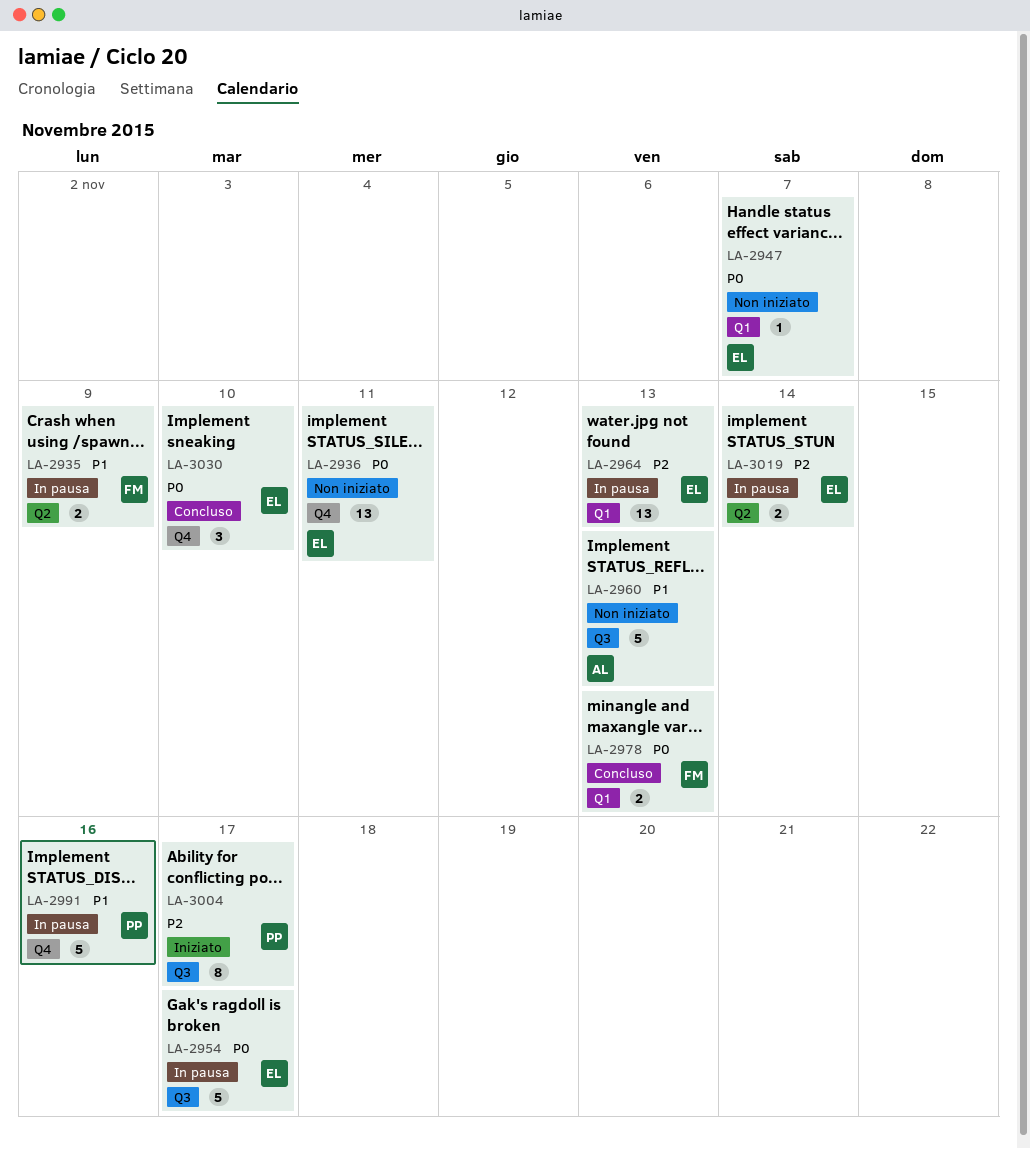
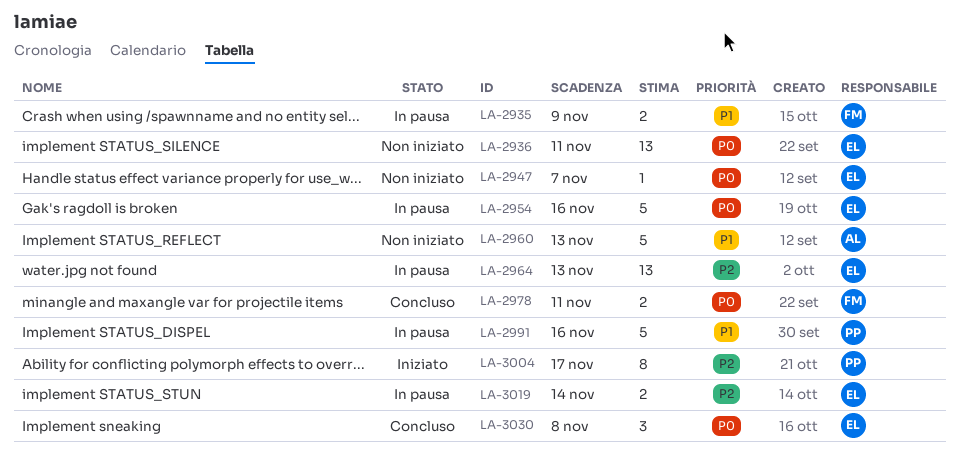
LA-2954, due: Nov 17 -> Nov 16
LA-2978, due: Nov 13 -> Nov 11
LA-3030, due: Nov 10 -> Nov 8

